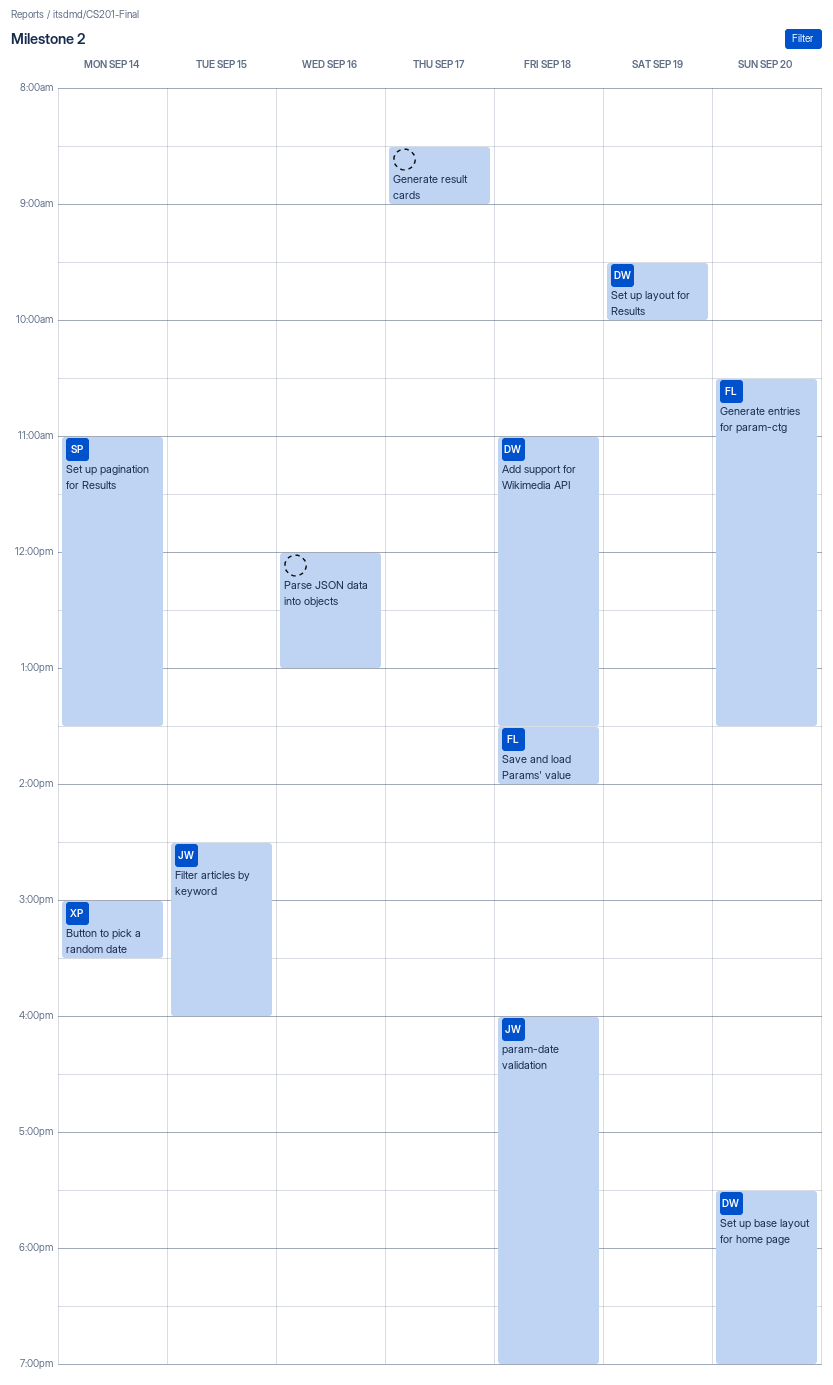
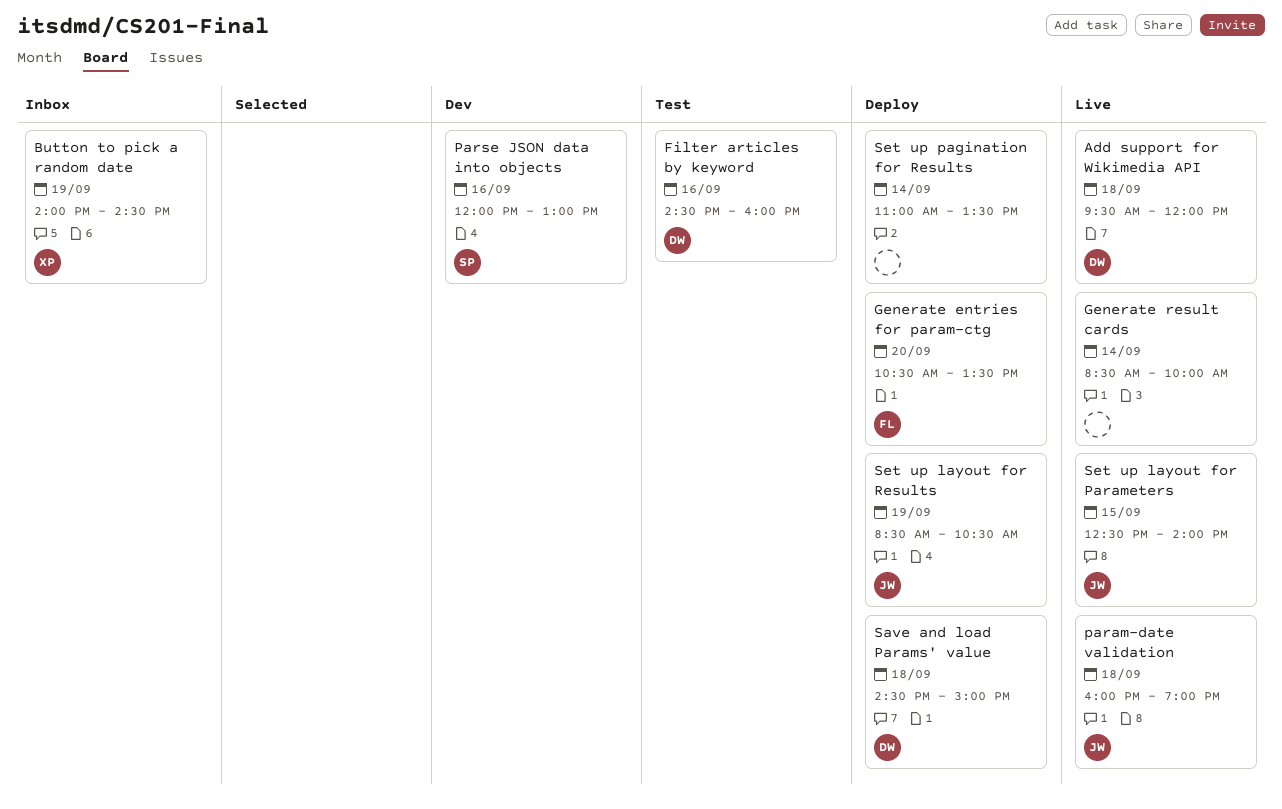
Add support for Wikimedia API, begins: 11:00 -> 09:30
Add support for Wikimedia API, ends: 13:30 -> 12:00
Button to pick a random date, day: Sep 14 -> Sep 19
Button to pick a random date, begins: 15:00 -> 14:00
Button to pick a random date, ends: 15:30 -> 14:30
Filter articles by keyword, owner: JW -> DW
Filter articles by keyword, day: Sep 15 -> Sep 16
Generate result cards, day: Sep 17 -> Sep 14
Generate result cards, ends: 09:00 -> 10:00
Parse JSON data into objects, owner: none -> SP
Save and load Params' value, owner: FL -> DW
Save and load Params' value, begins: 13:30 -> 14:30
Save and load Params' value, ends: 14:00 -> 15:00
Set up base layout for home page: present -> none
Set up layout for Parameters: none -> present
Set up layout for Results, owner: DW -> JW
Set up layout for Results, begins: 09:30 -> 08:30
Set up layout for Results, ends: 10:00 -> 10:30
Set up pagination for Results, owner: SP -> none

